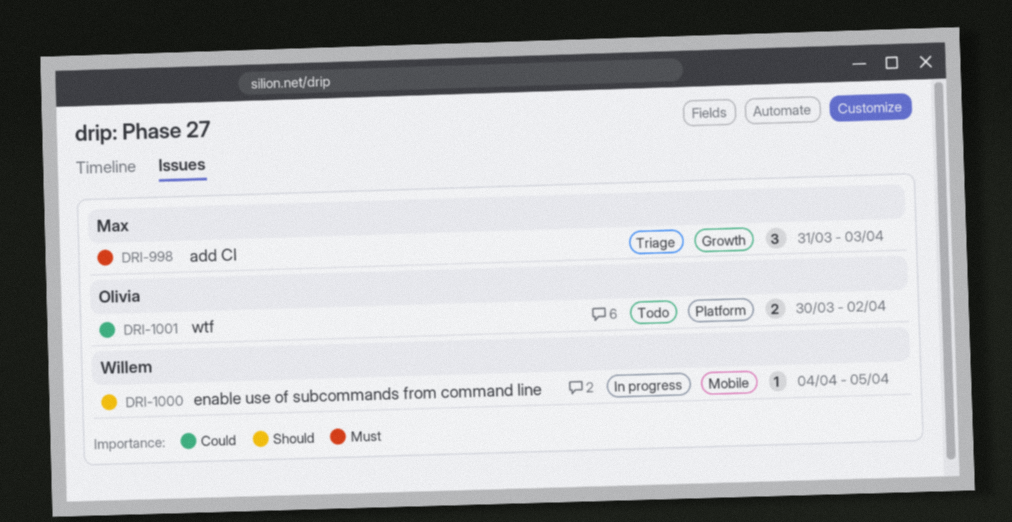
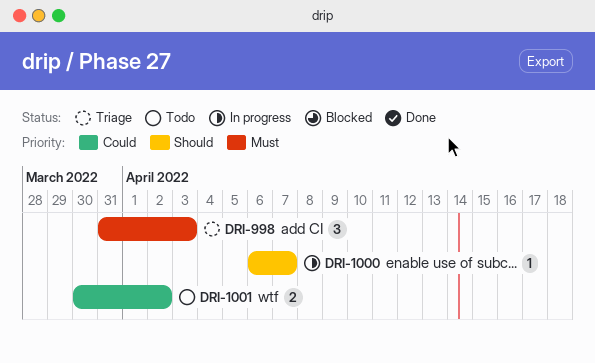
DRI-1000, start: Apr 4 -> Apr 6
DRI-1000, due: Apr 5 -> Apr 7

